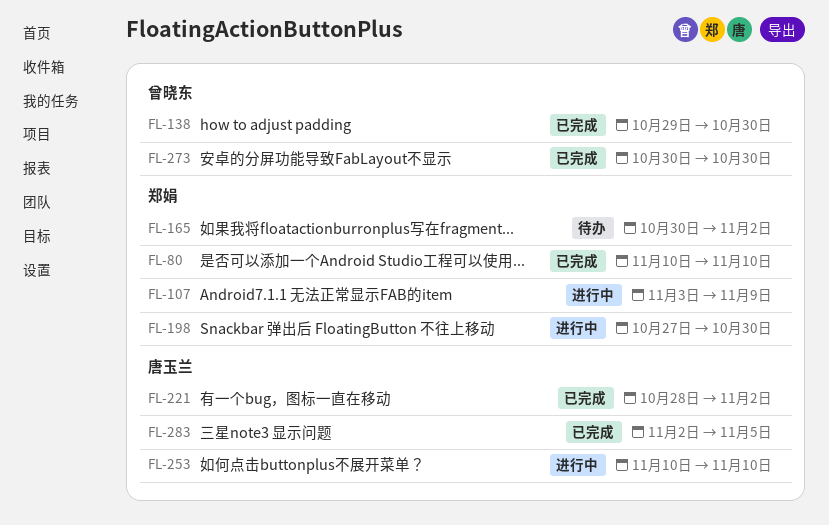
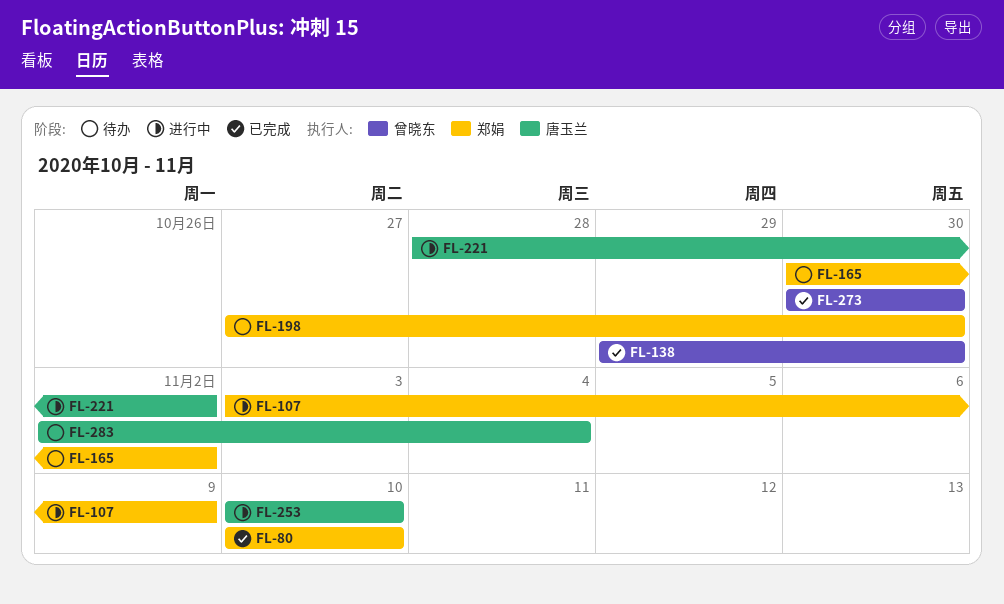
FL-198, status: 进行中 -> 待办
FL-221, status: 已完成 -> 进行中
FL-283, status: 已完成 -> 待办
FL-283, due: Nov 5 -> Nov 4

